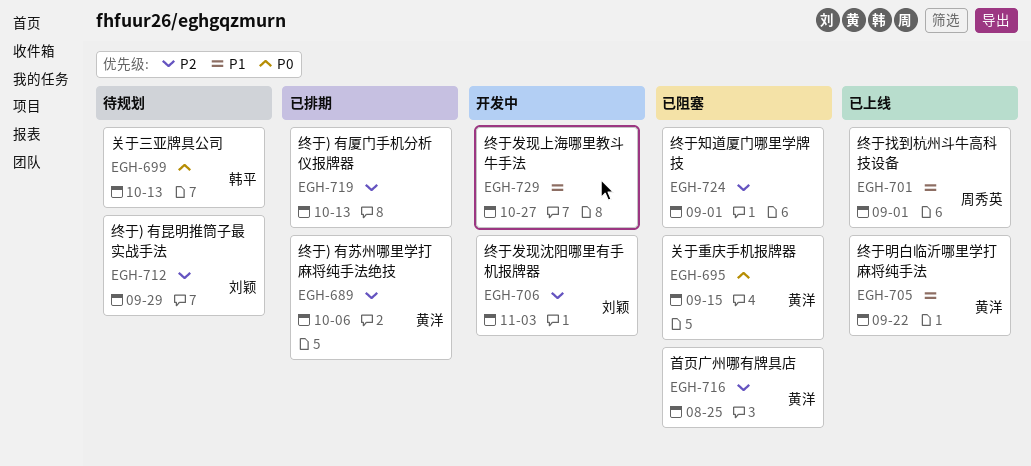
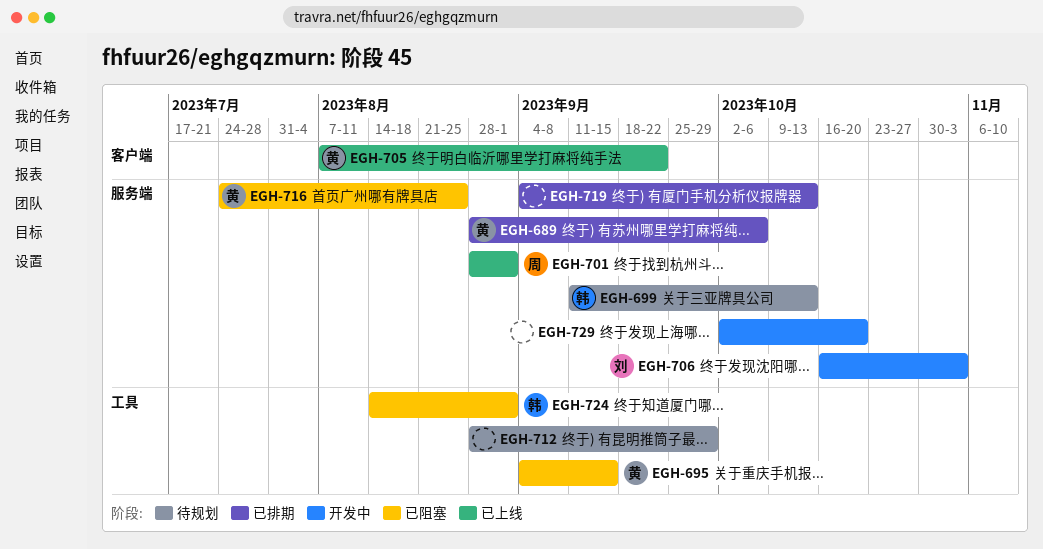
EGH-712, owner: 刘颖 -> none
EGH-724, owner: none -> 韩平
EGH-729, due: Oct 27 -> Oct 20

